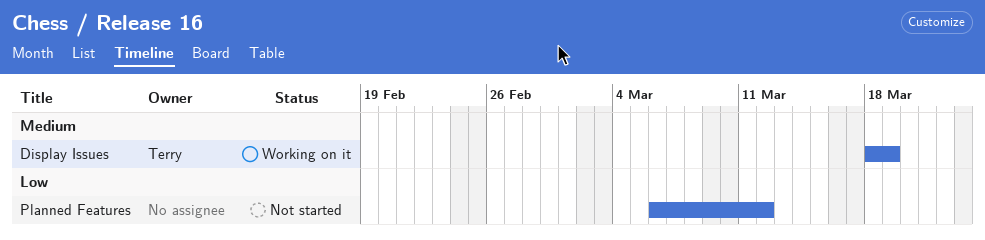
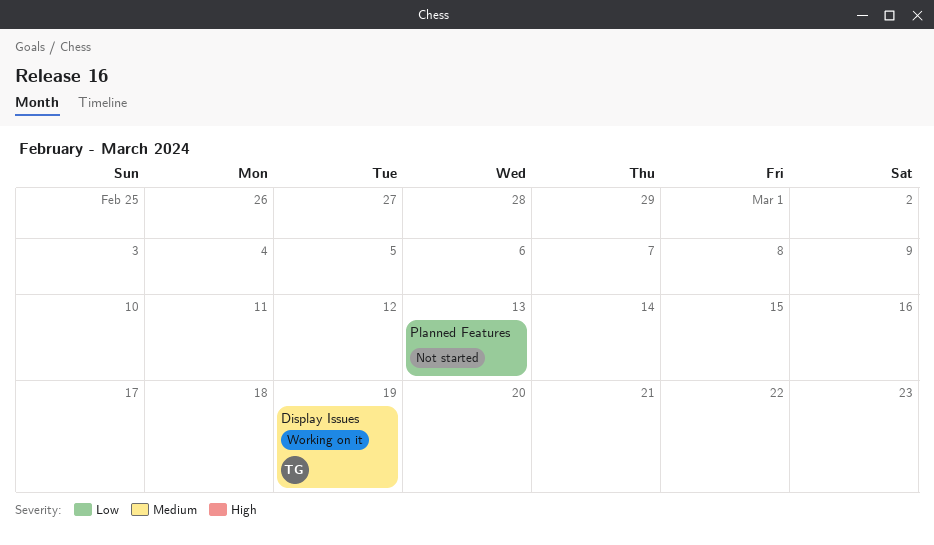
Planned Features, due: Mar 12 -> Mar 13

